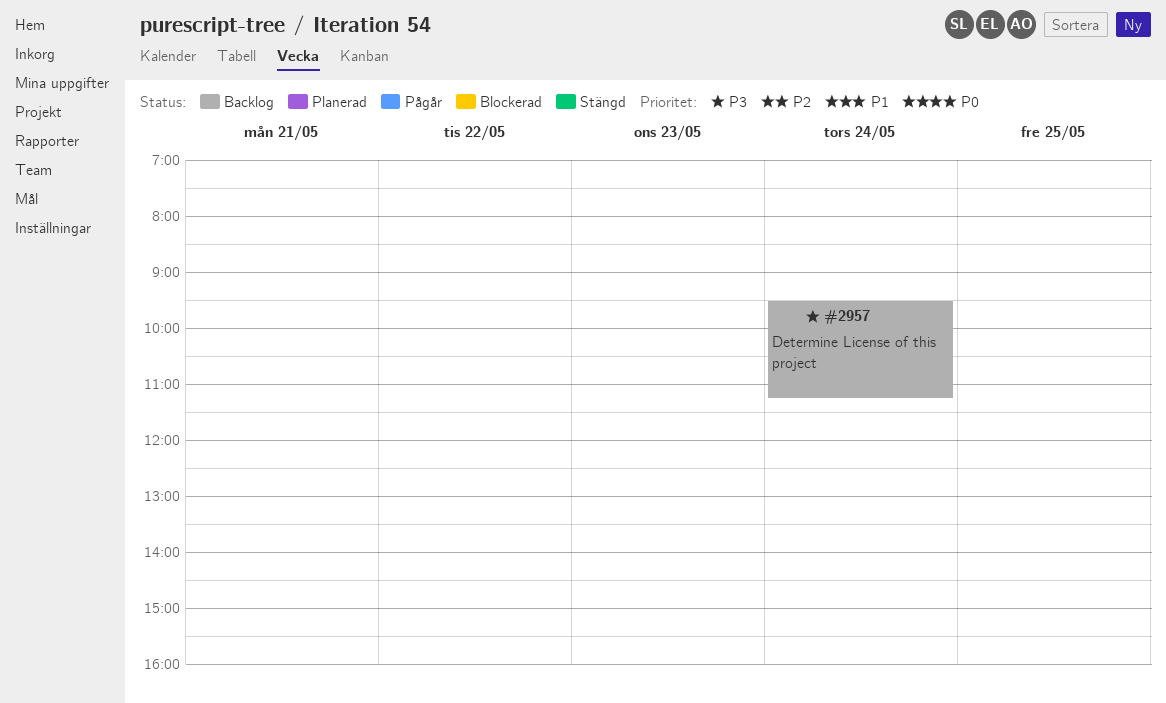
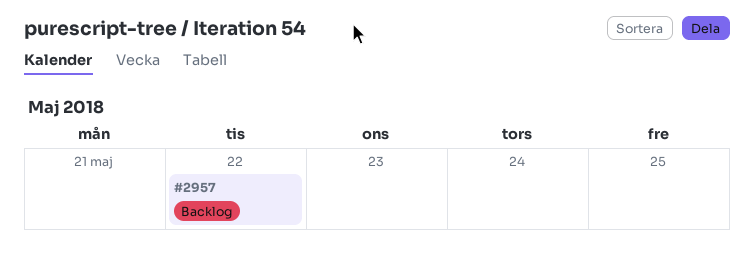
#2957, day: May 24 -> May 22

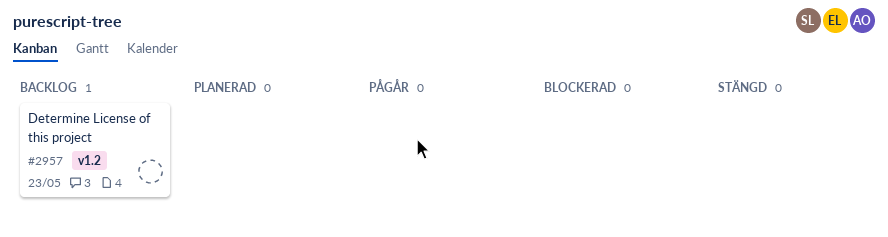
#2957, day: May 22 -> May 23

